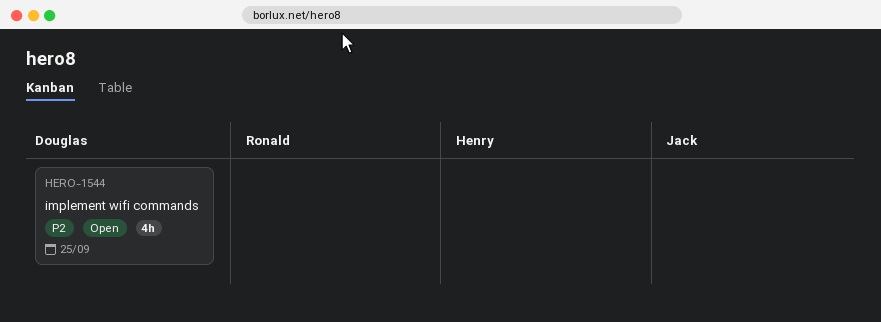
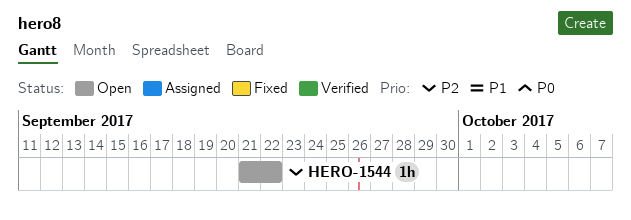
HERO-1544, estimate: 4h -> 1h
HERO-1544, due: Sep 25 -> Sep 22

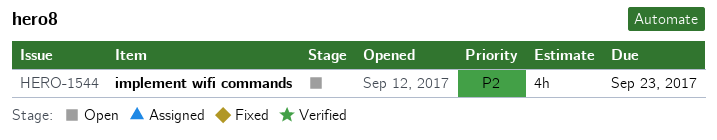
HERO-1544, estimate: 1h -> 4h
HERO-1544, due: Sep 22 -> Sep 23

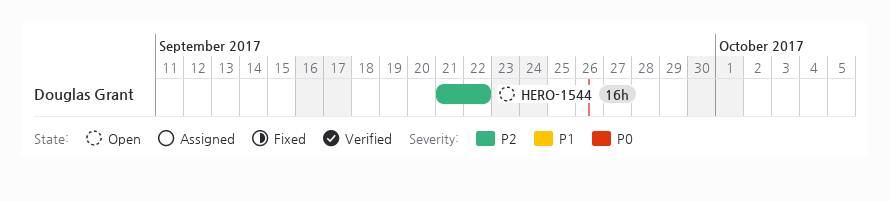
HERO-1544, estimate: 4h -> 16h
HERO-1544, due: Sep 23 -> Sep 22

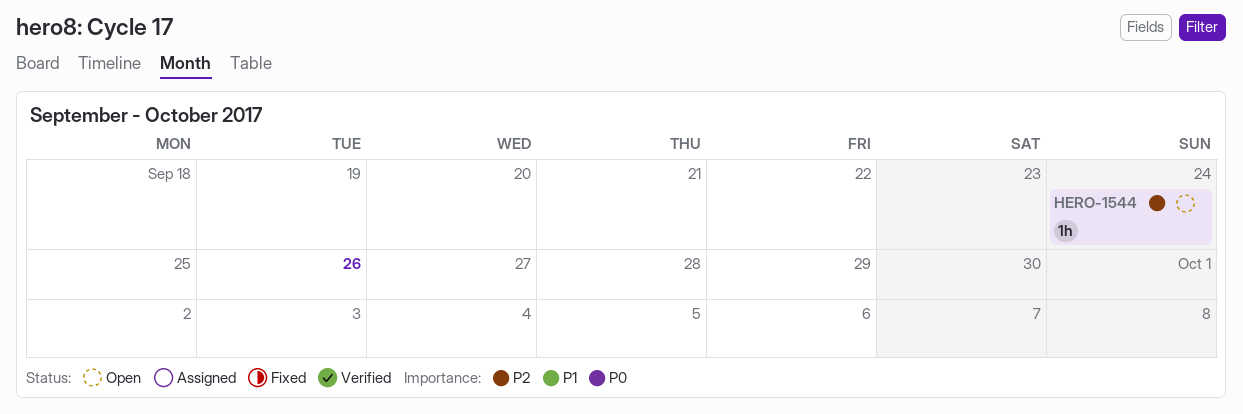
HERO-1544, estimate: 16h -> 1h
HERO-1544, due: Sep 22 -> Sep 24

